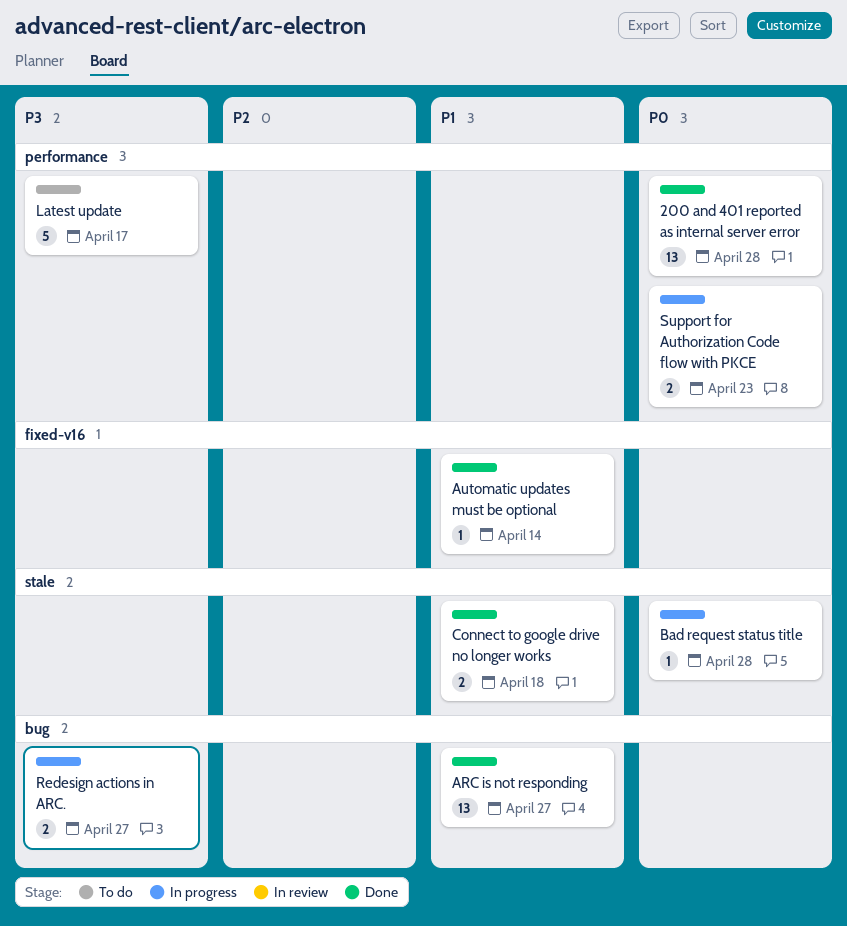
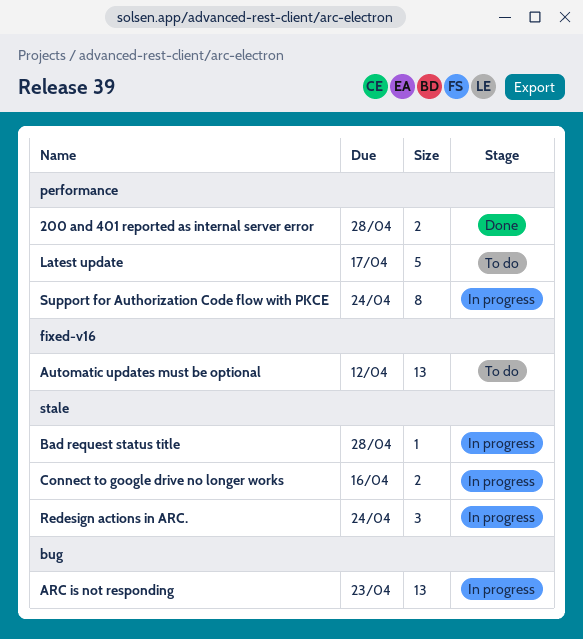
200 and 401 reported as internal server error, estimate: 13 -> 2
ARC is not responding, status: Done -> In progress
ARC is not responding, due: Apr 27 -> Apr 23
Automatic updates must be optional, status: Done -> To do
Automatic updates must be optional, estimate: 1 -> 13
Automatic updates must be optional, due: Apr 14 -> Apr 12
Connect to google drive no longer works, status: Done -> In progress
Connect to google drive no longer works, due: Apr 18 -> Apr 16
Redesign actions in ARC., label: bug -> stale
Redesign actions in ARC., estimate: 2 -> 3
Redesign actions in ARC., due: Apr 27 -> Apr 24
Support for Authorization Code flow with PKCE, estimate: 2 -> 8
Support for Authorization Code flow with PKCE, due: Apr 23 -> Apr 24

